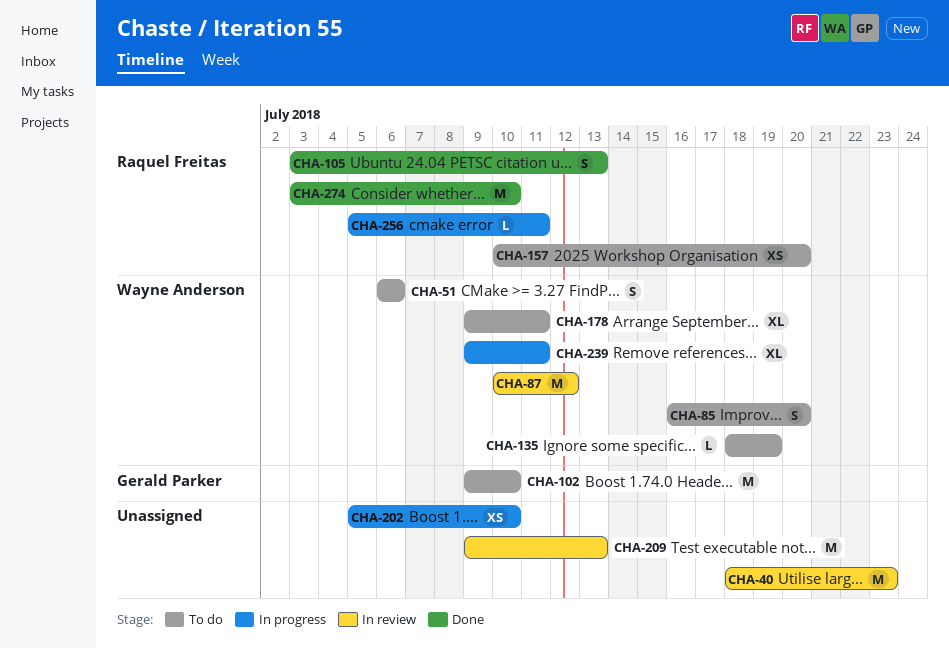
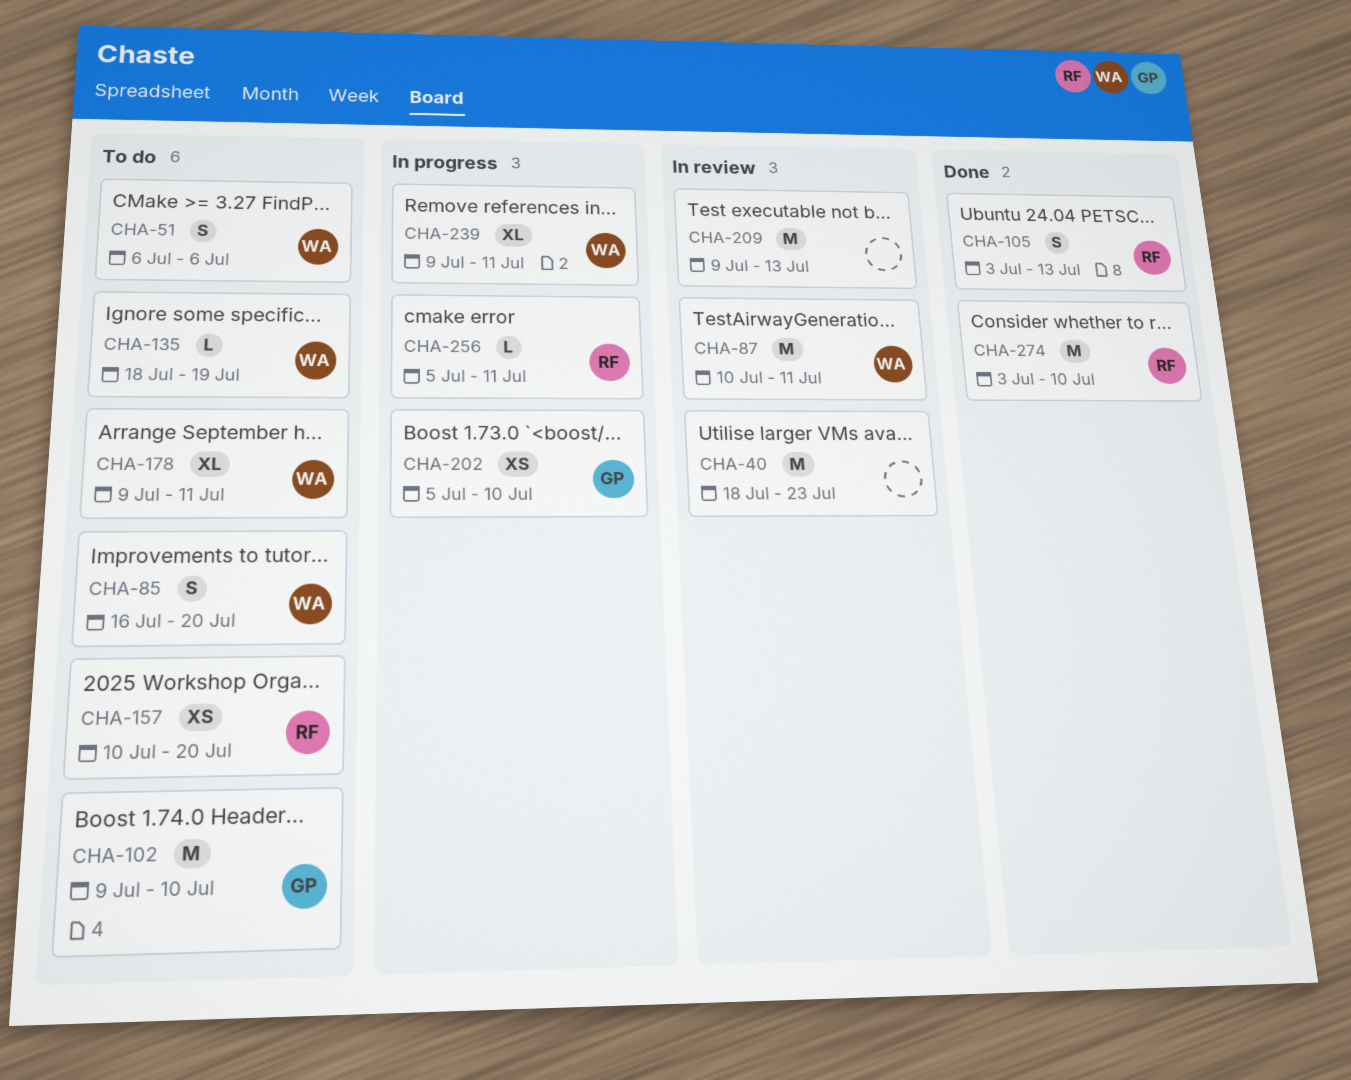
CHA-87, due: Jul 12 -> Jul 11
CHA-202, owner: none -> Gerald Parker

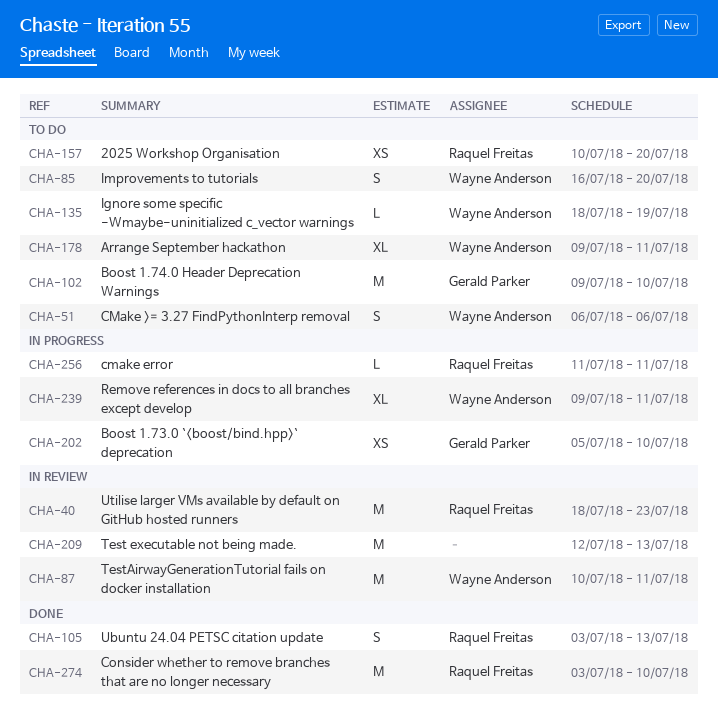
CHA-40, owner: none -> Raquel Freitas
CHA-209, start: Jul 9 -> Jul 12
CHA-256, start: Jul 5 -> Jul 11

